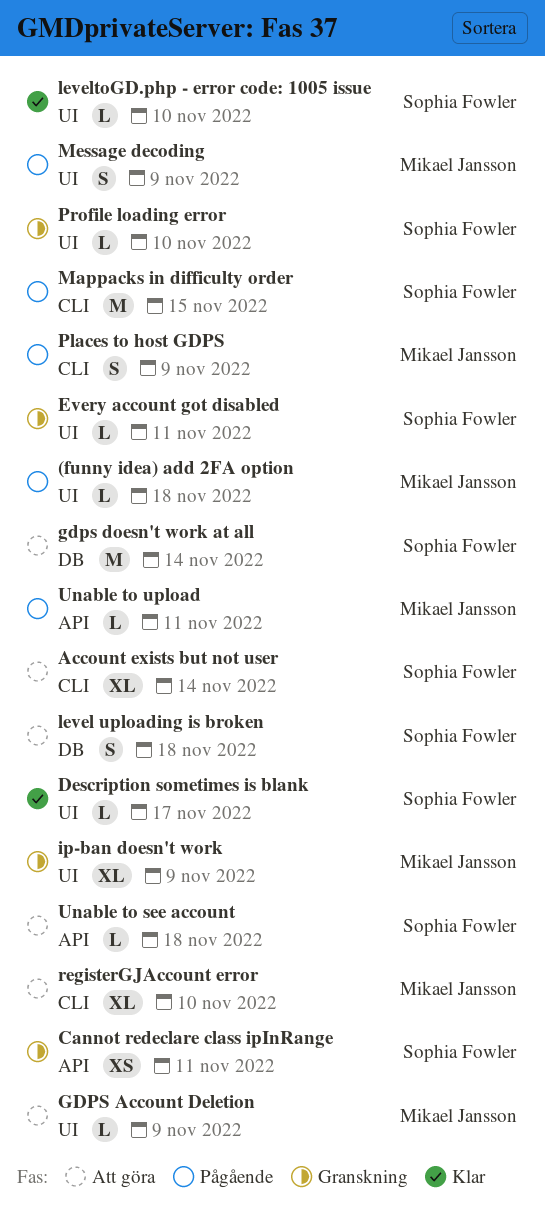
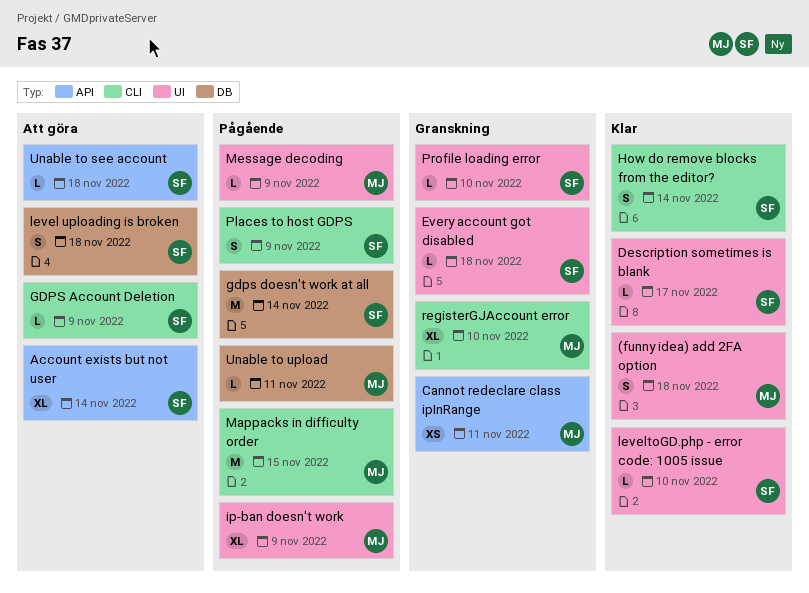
(funny idea) add 2FA option, status: Pågående -> Klar
(funny idea) add 2FA option, estimate: L -> S
Account exists but not user, label: CLI -> API
Cannot redeclare class ipInRange, owner: Sophia Fowler -> Mikael Jansson
Every account got disabled, due: Nov 11 -> Nov 18
GDPS Account Deletion, owner: Mikael Jansson -> Sophia Fowler
GDPS Account Deletion, label: UI -> CLI
gdps doesn't work at all, status: Att göra -> Pågående
How do remove blocks from the editor?: none -> present
ip-ban doesn't work, status: Granskning -> Pågående
Mappacks in difficulty order, owner: Sophia Fowler -> Mikael Jansson
Message decoding, estimate: S -> L
Places to host GDPS, owner: Mikael Jansson -> Sophia Fowler
registerGJAccount error, status: Att göra -> Granskning
Unable to upload, label: API -> DB

